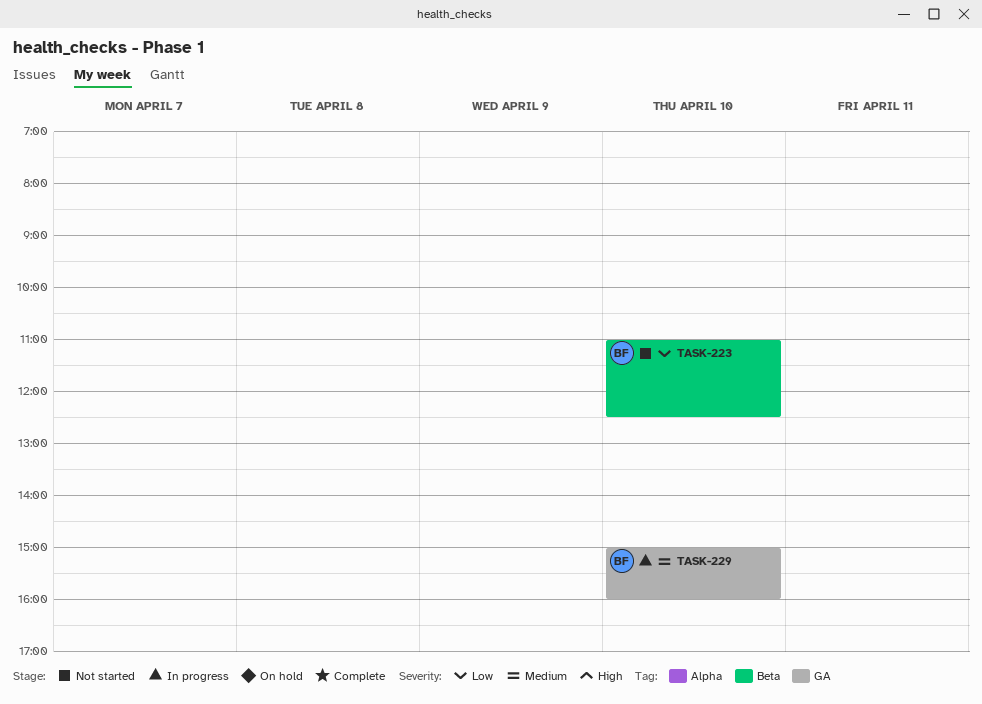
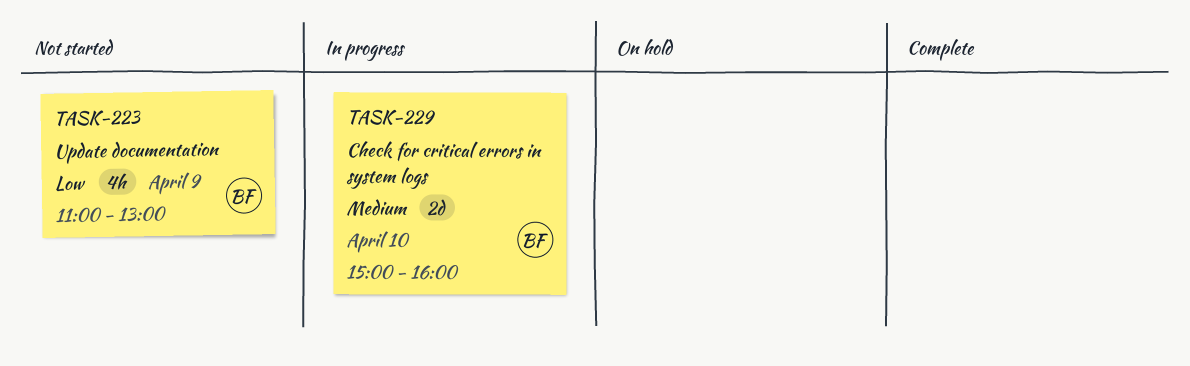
TASK-223, day: Apr 10 -> Apr 9
TASK-223, ends: 12:30 -> 13:00

